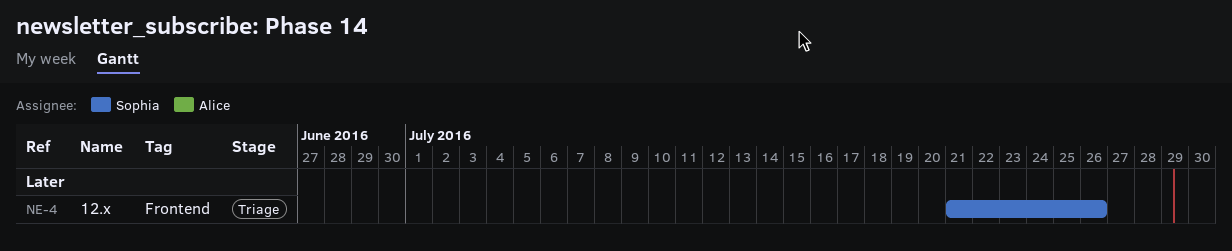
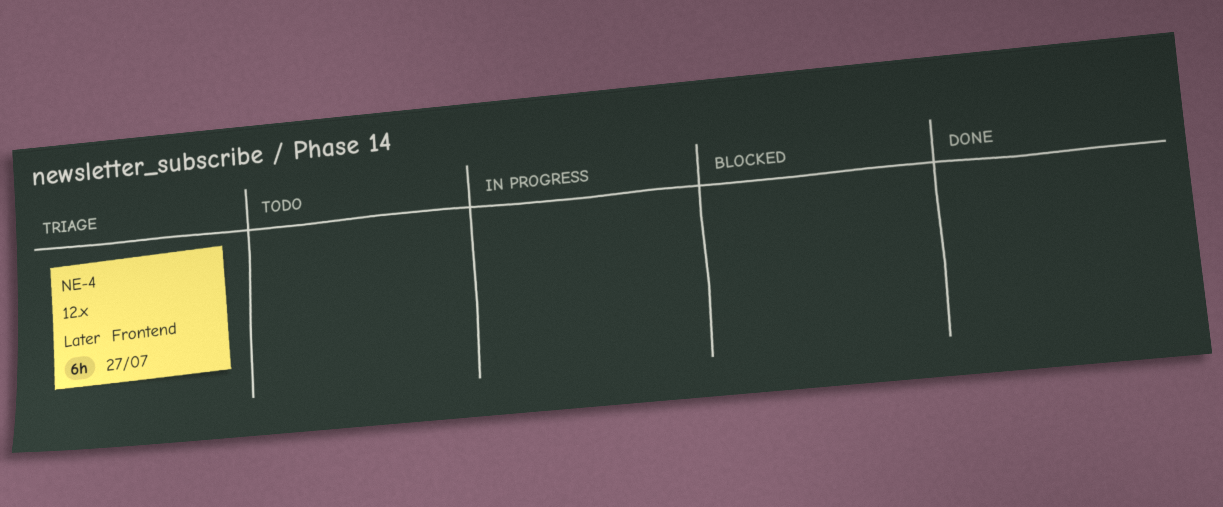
NE-4, due: Jul 26 -> Jul 27

